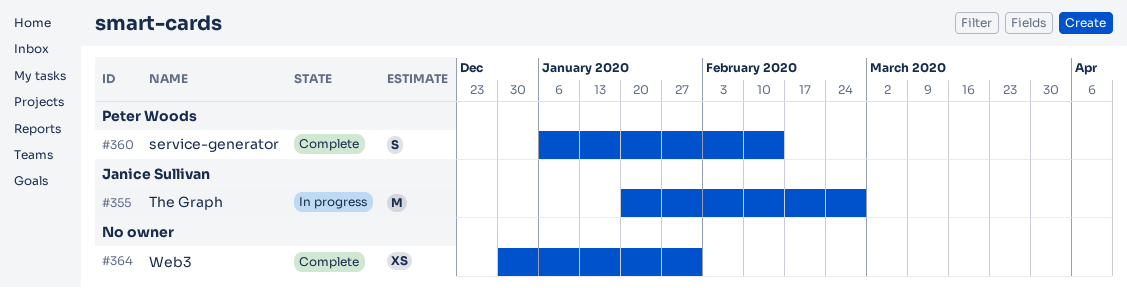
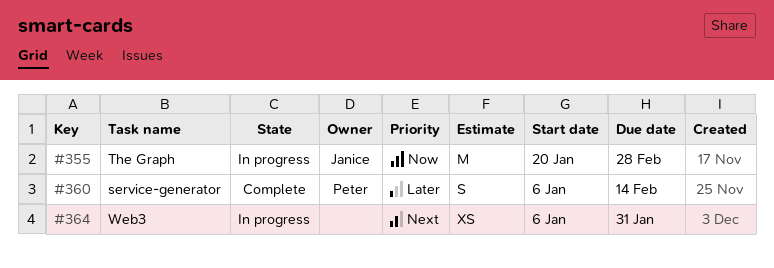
#364, status: Complete -> In progress
#364, start: Dec 30 -> Jan 6

